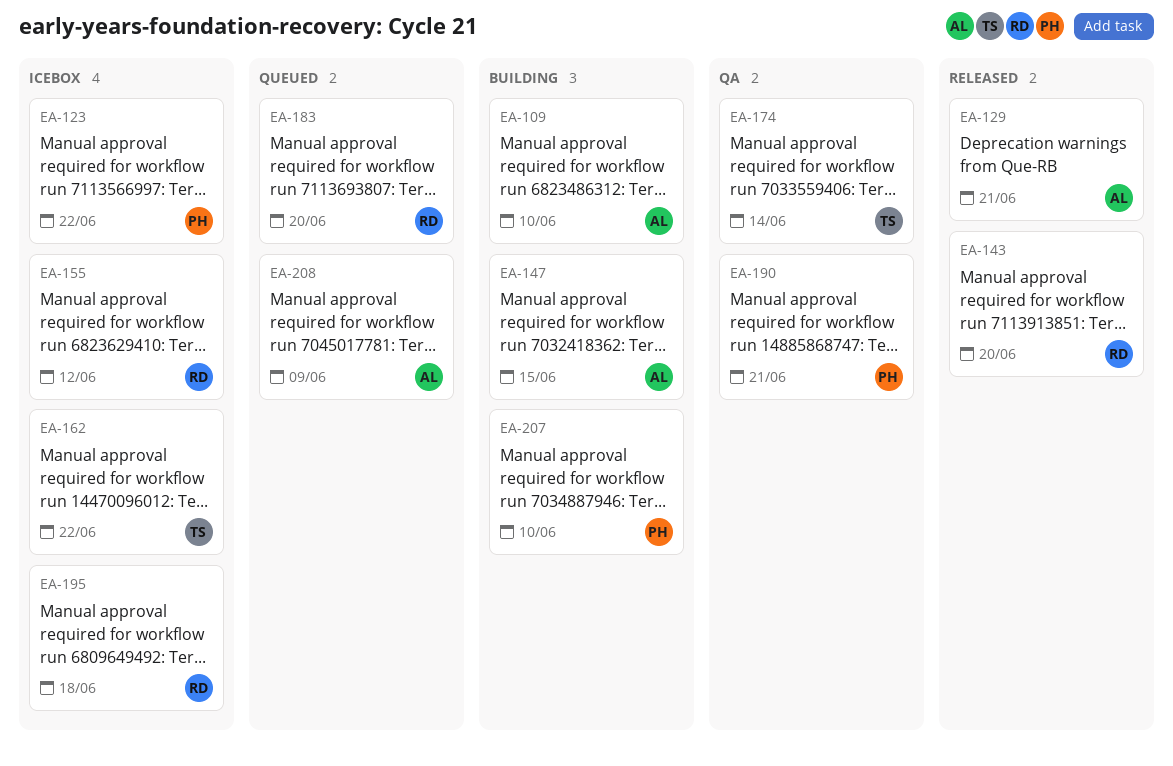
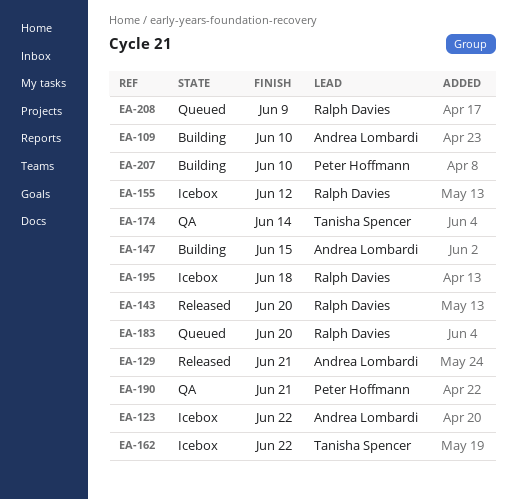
EA-123, owner: Peter Hoffmann -> Andrea Lombardi
EA-208, owner: Andrea Lombardi -> Ralph Davies

